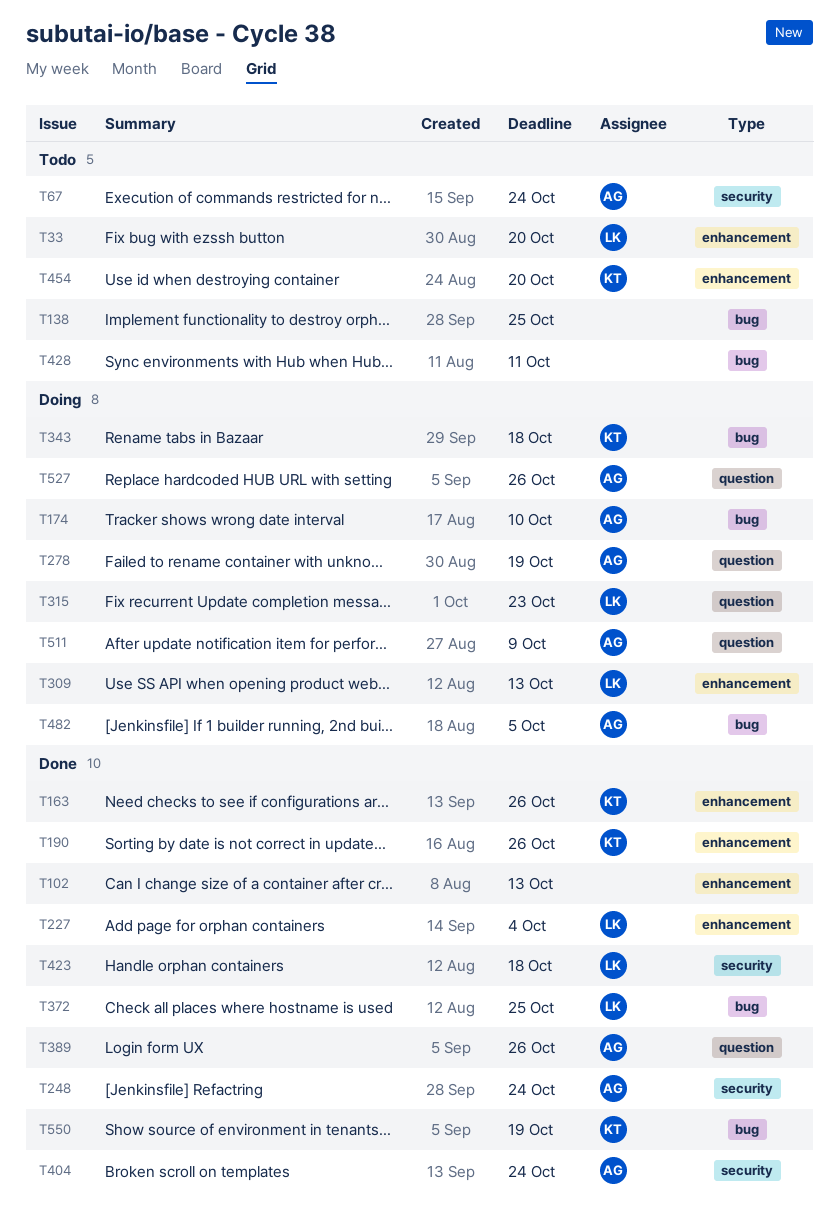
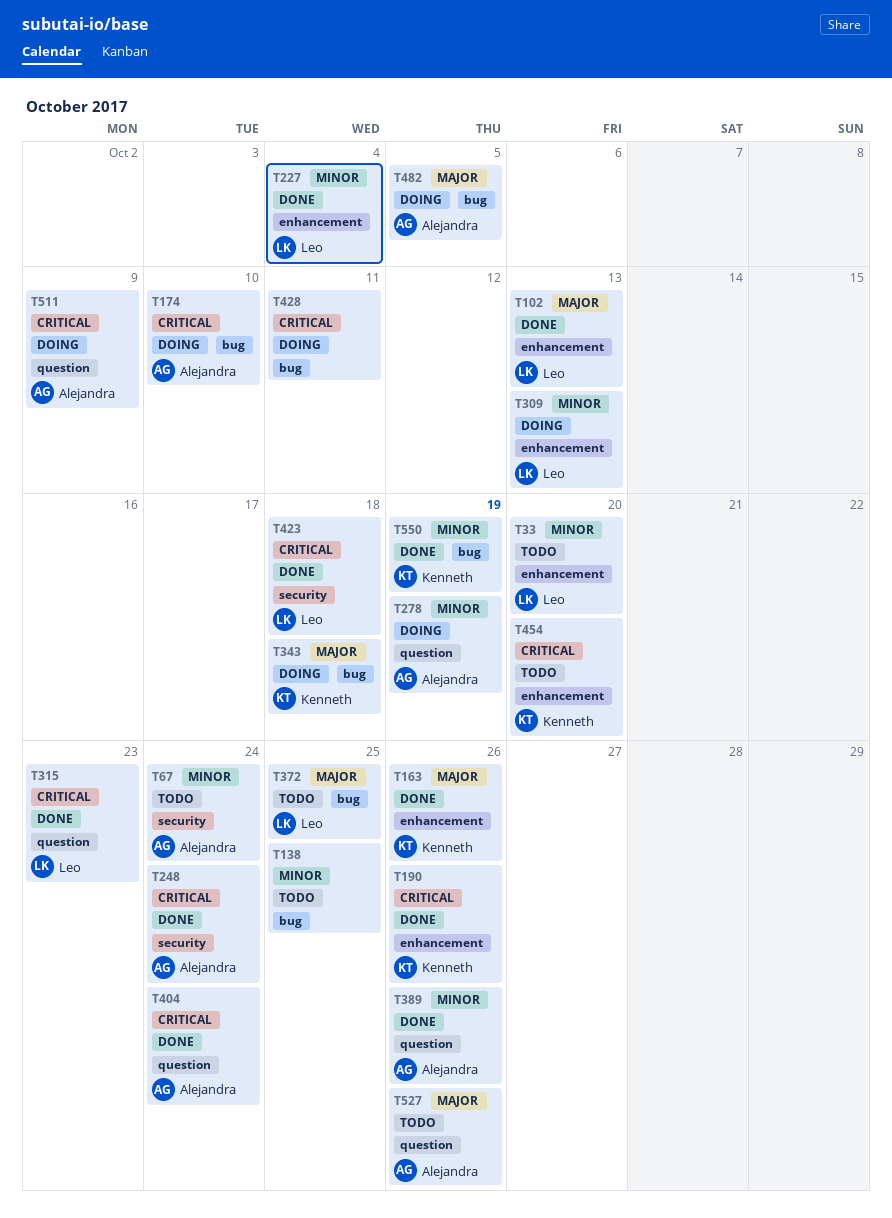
T102, owner: none -> Leo
T315, status: Doing -> Done
T372, status: Done -> Todo
T404, label: security -> question
T428, status: Todo -> Doing
T527, status: Doing -> Todo

